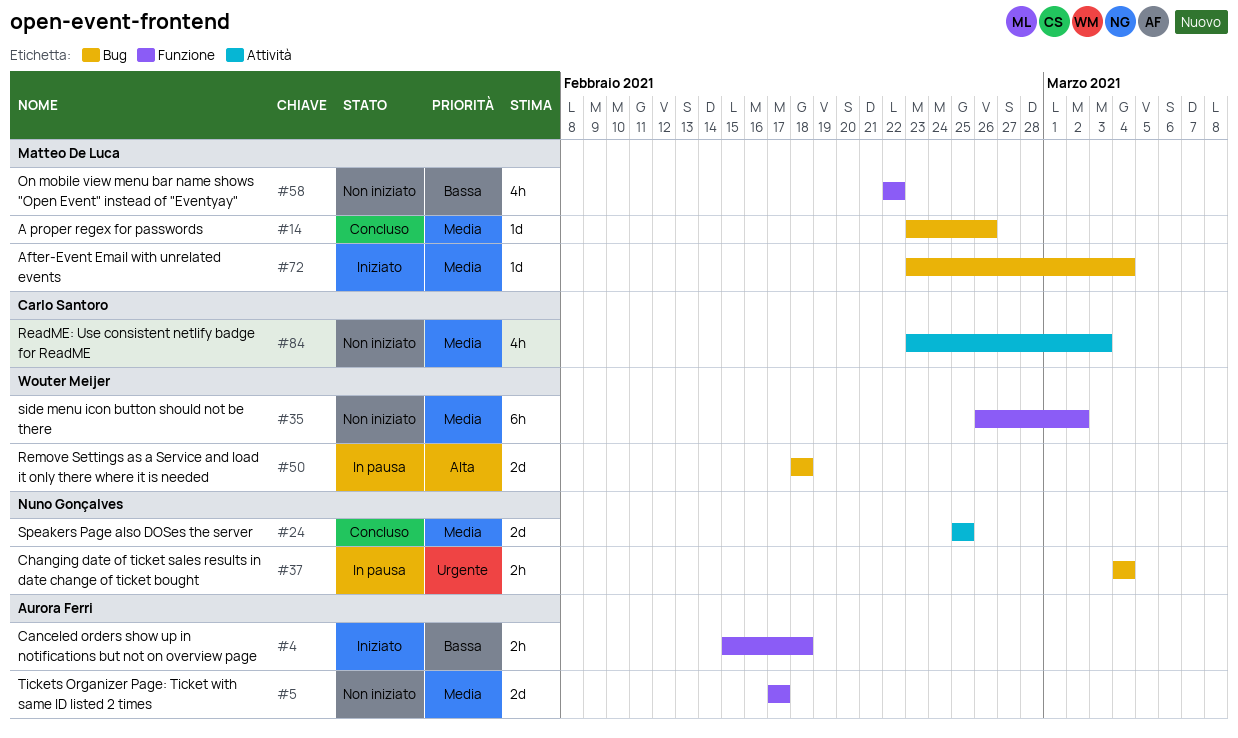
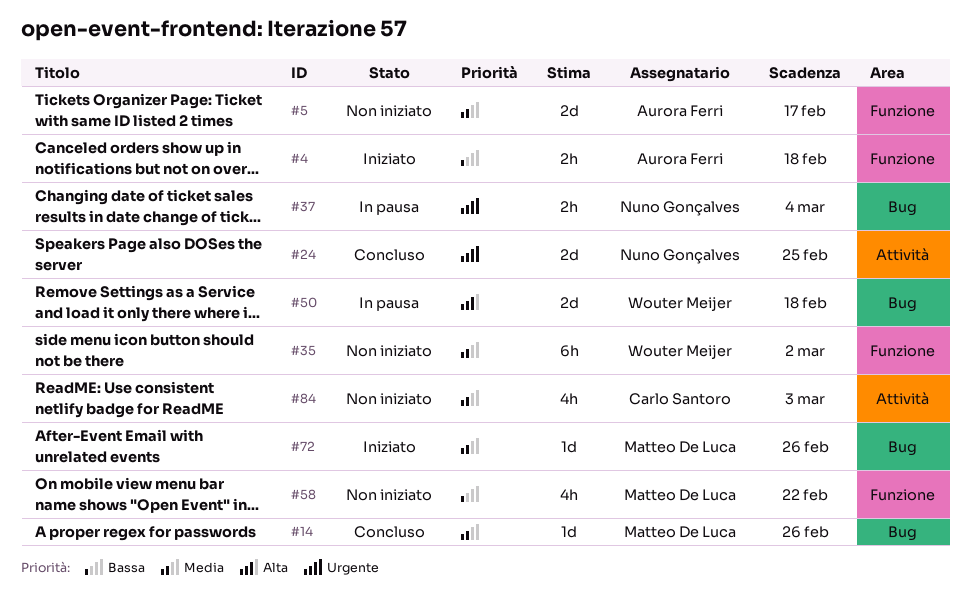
#24, priority: Media -> Urgente
#72, due: Mar 4 -> Feb 26

